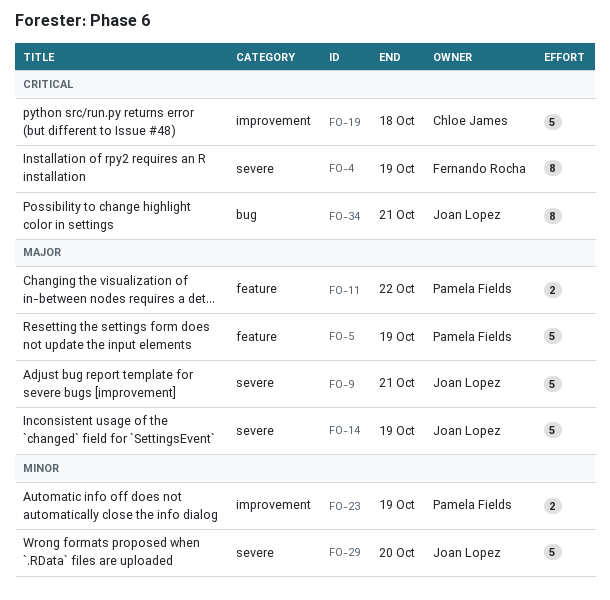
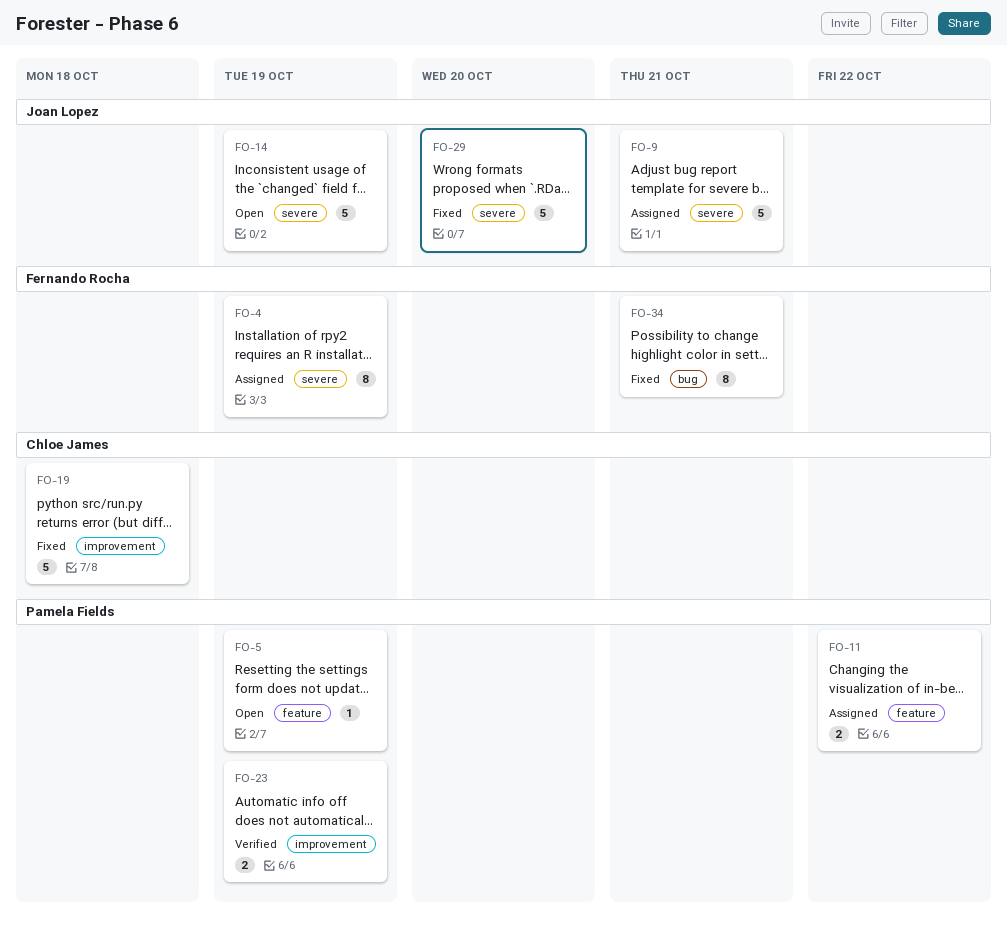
FO-5, estimate: 5 -> 1
FO-34, owner: Joan Lopez -> Fernando Rocha

